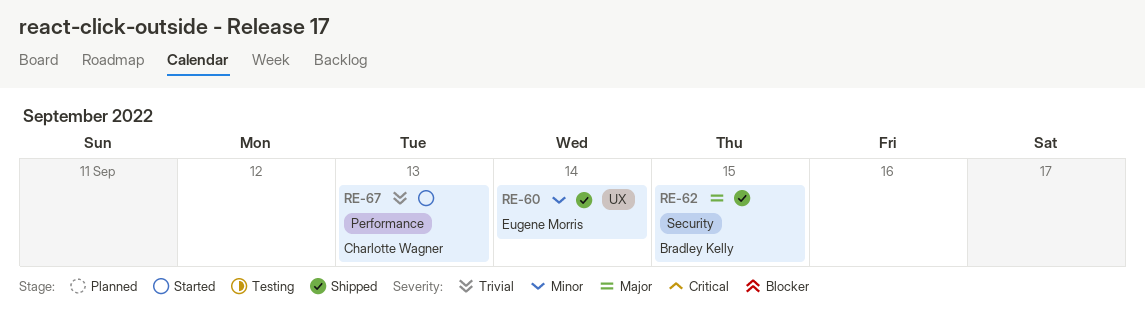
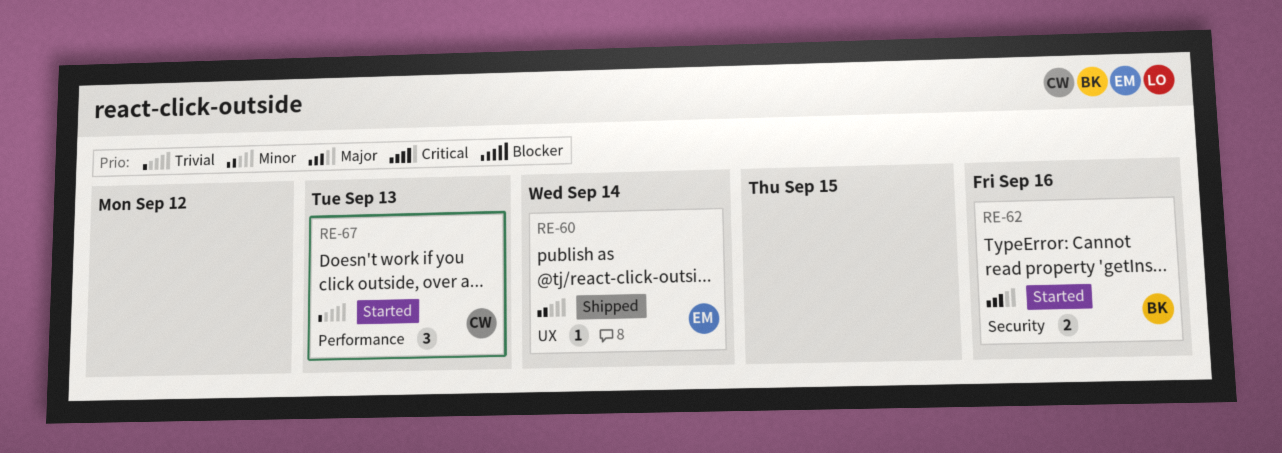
RE-62, status: Shipped -> Started
RE-62, due: Sep 15 -> Sep 16

